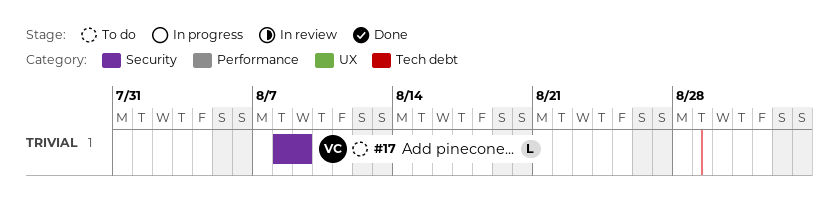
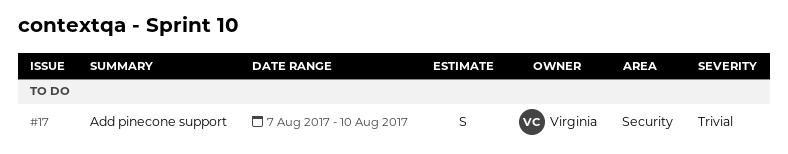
#17, estimate: L -> S
#17, start: Aug 8 -> Aug 7
#17, due: Aug 9 -> Aug 10

